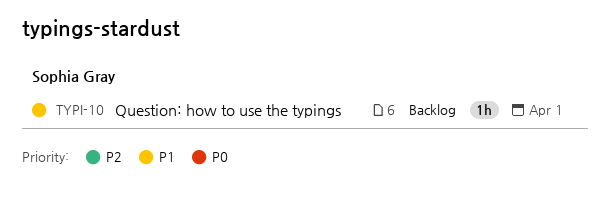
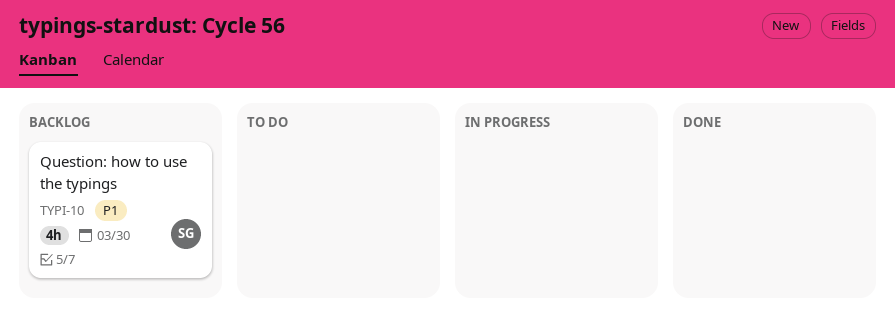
TYPI-10, estimate: 1h -> 4h
TYPI-10, due: Apr 1 -> Mar 30

